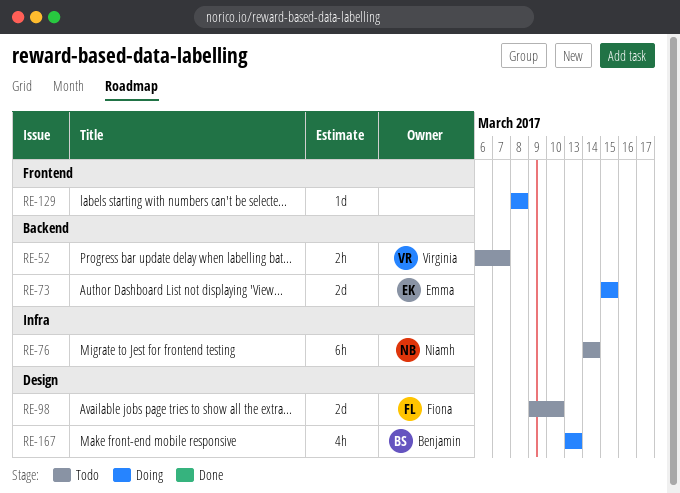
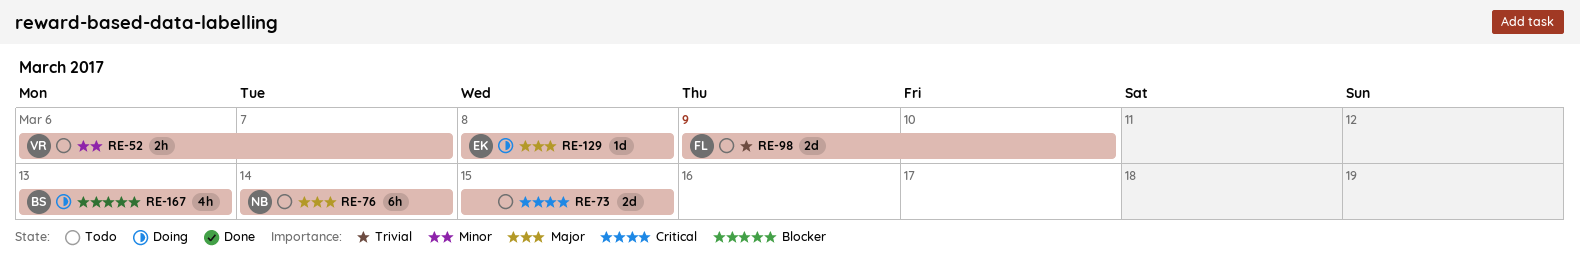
RE-73, status: Doing -> Todo
RE-73, owner: Emma -> none
RE-129, owner: none -> Emma

